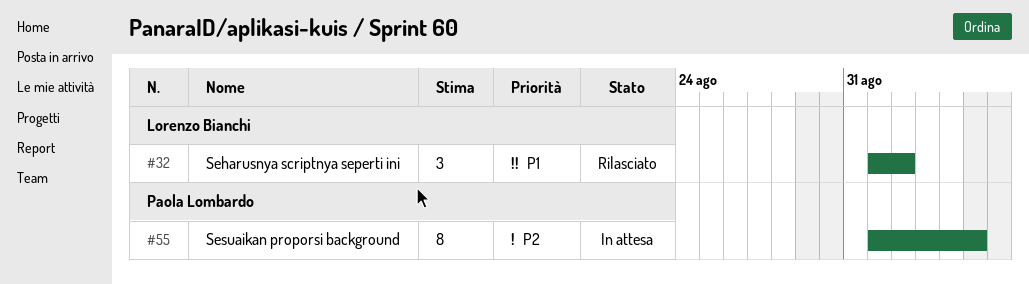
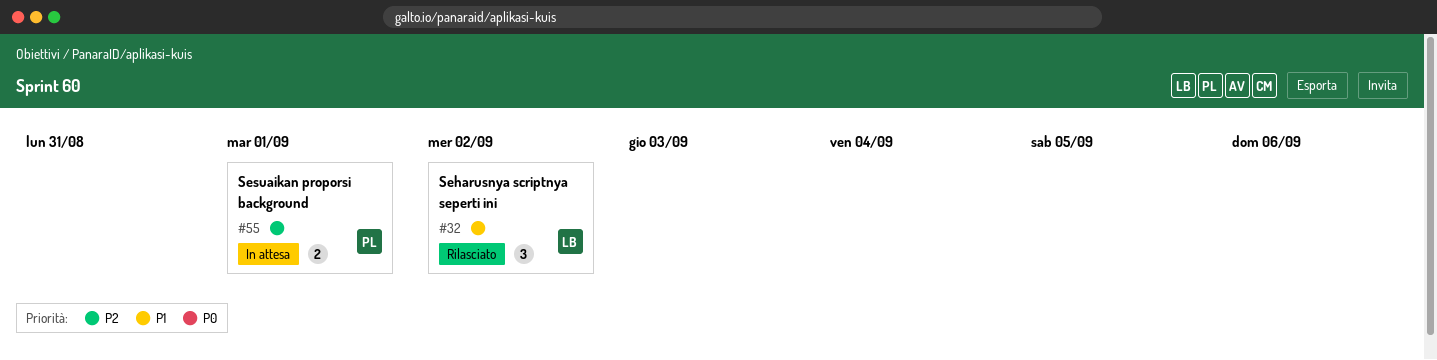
#55, estimate: 8 -> 2
#55, due: Sep 5 -> Sep 1

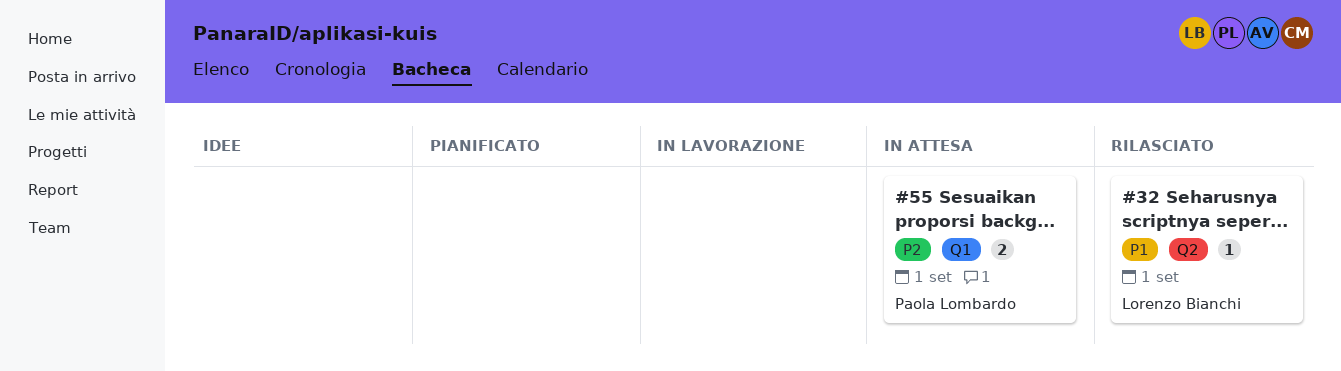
#32, estimate: 3 -> 1
#32, due: Sep 2 -> Sep 1

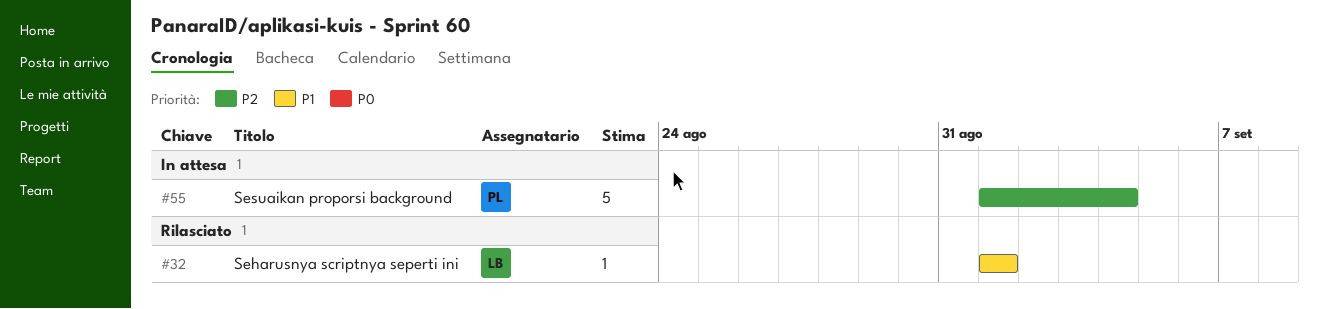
#55, estimate: 2 -> 5
#55, due: Sep 1 -> Sep 4

